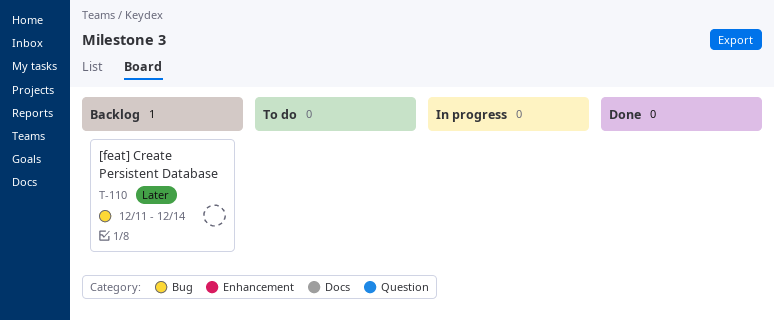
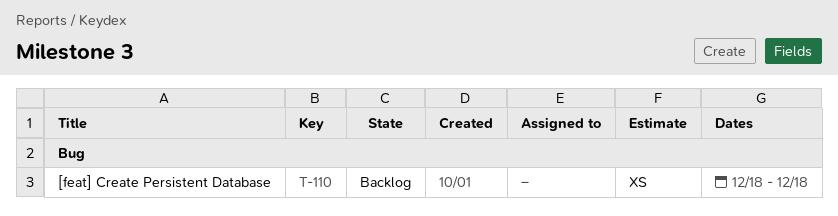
T-110, start: Dec 11 -> Dec 18
T-110, due: Dec 14 -> Dec 18

